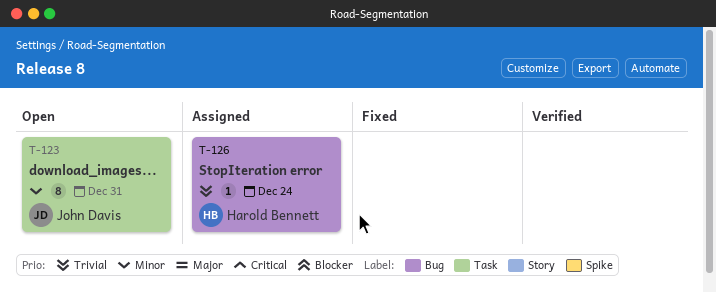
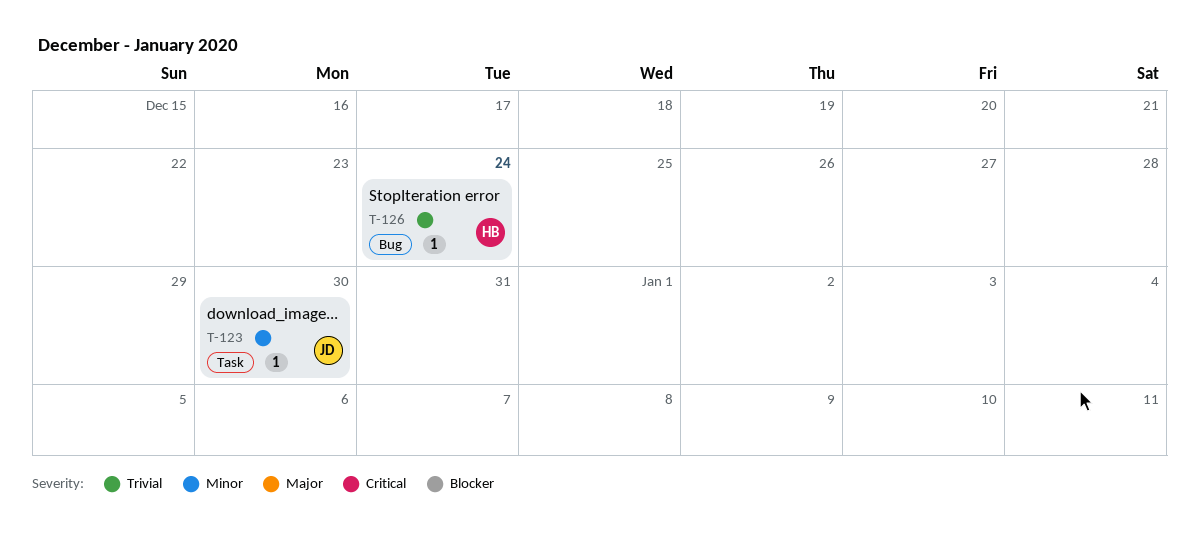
T-123, estimate: 8 -> 1
T-123, due: Dec 31 -> Dec 30

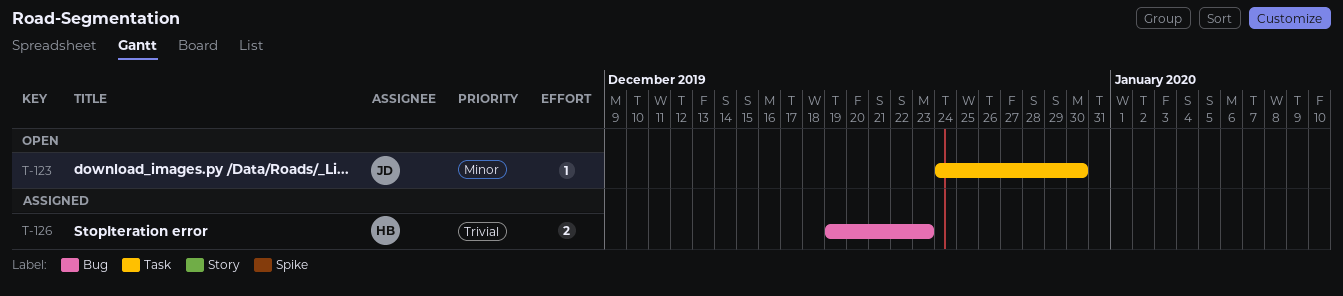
T-126, estimate: 1 -> 2
T-126, due: Dec 24 -> Dec 23

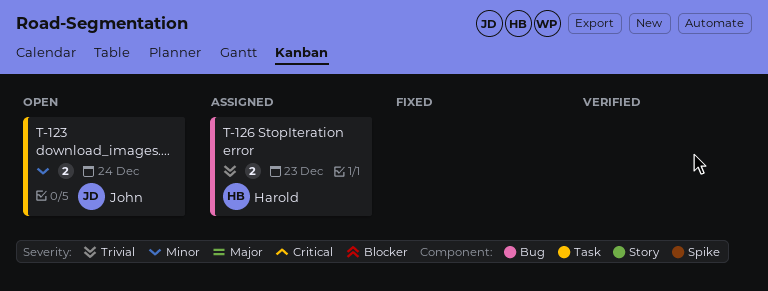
T-123, estimate: 1 -> 2
T-123, due: Dec 30 -> Dec 24

